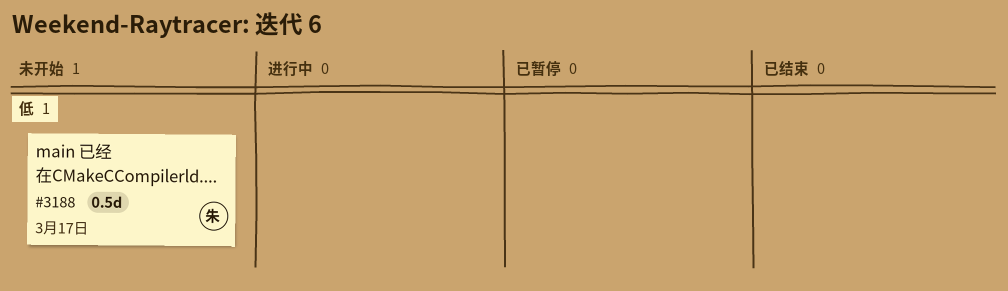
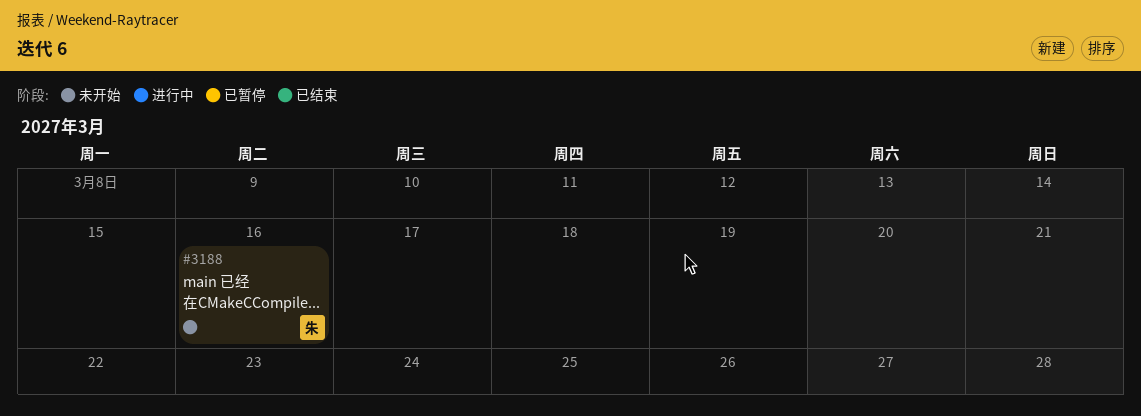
#3188, due: Mar 17 -> Mar 16

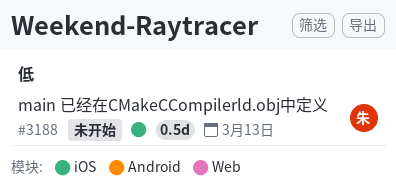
#3188, due: Mar 16 -> Mar 13

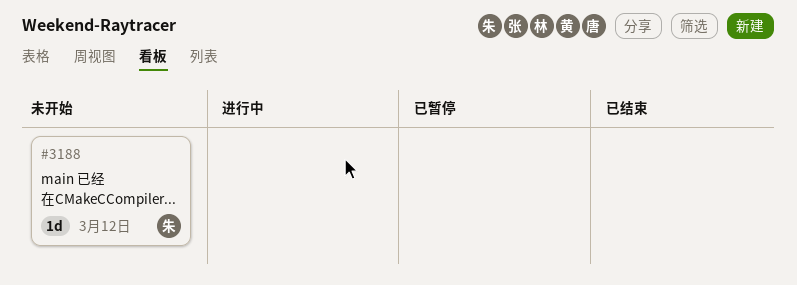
#3188, estimate: 0.5d -> 1d
#3188, due: Mar 13 -> Mar 12

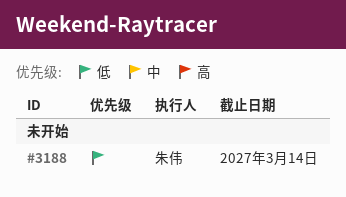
#3188, due: Mar 12 -> Mar 14

